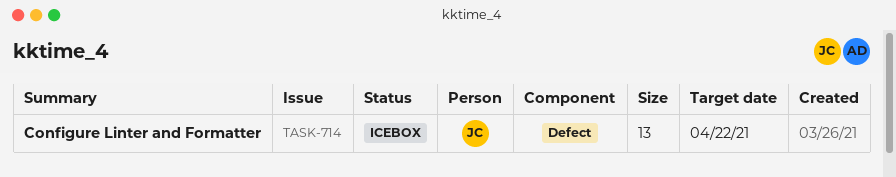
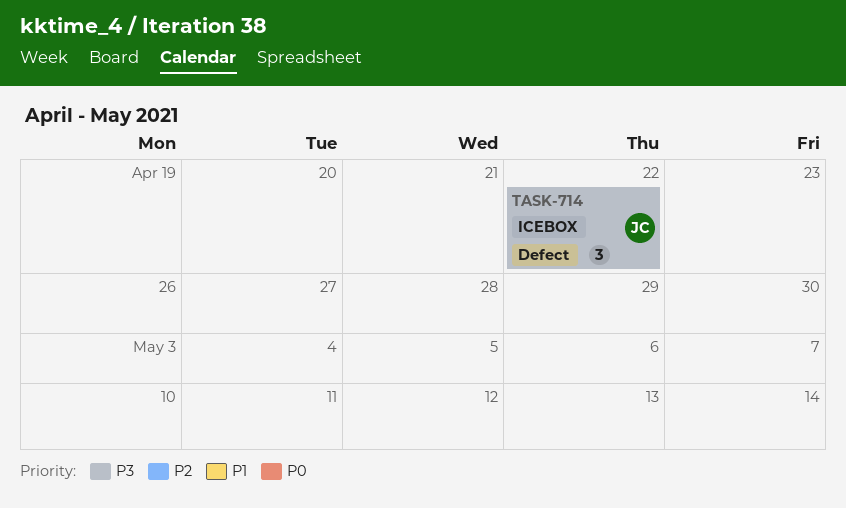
TASK-714, estimate: 13 -> 3

